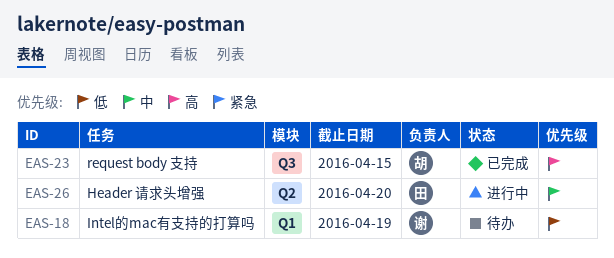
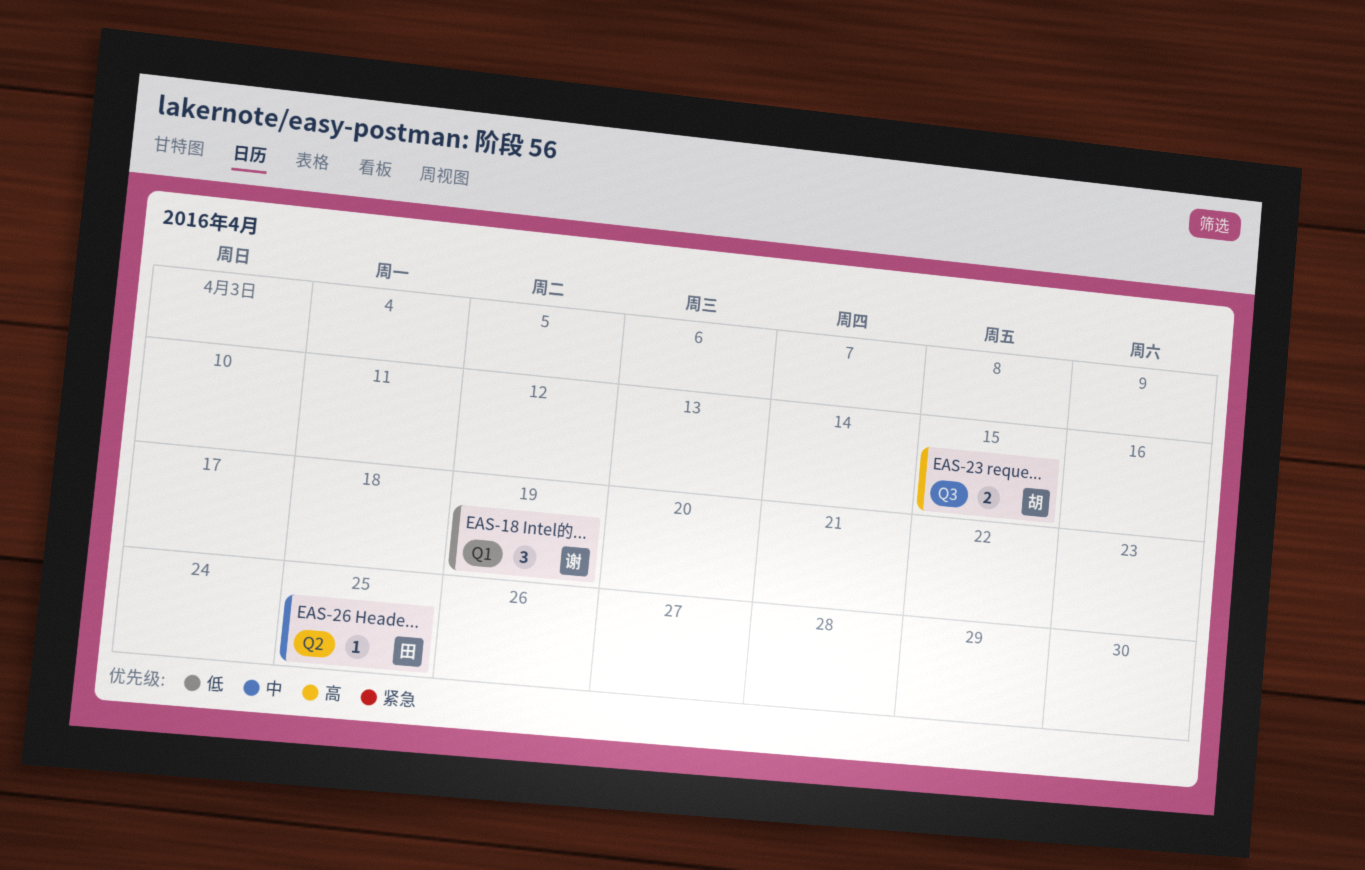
EAS-26, due: Apr 20 -> Apr 25

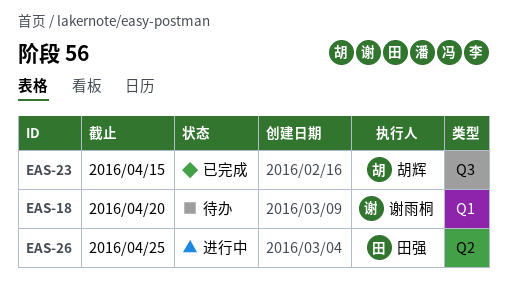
EAS-18, due: Apr 19 -> Apr 20

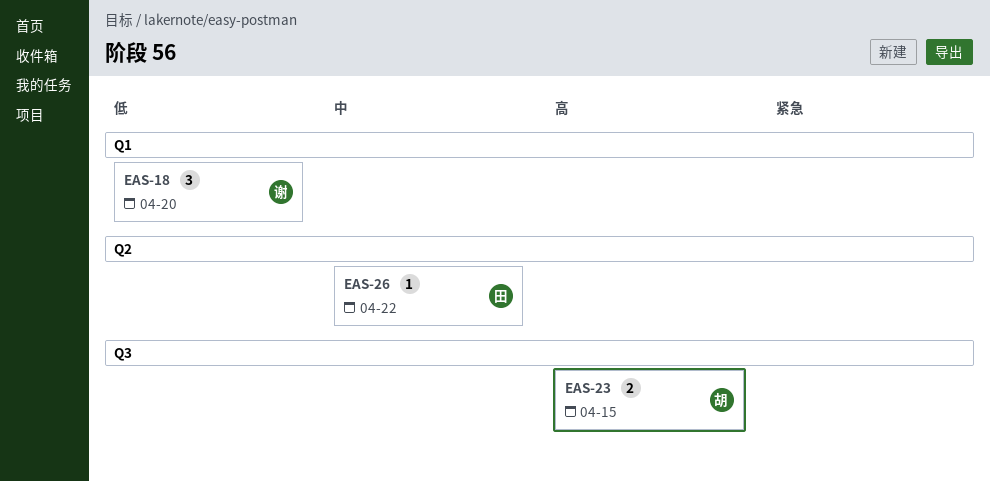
EAS-26, due: Apr 25 -> Apr 22

